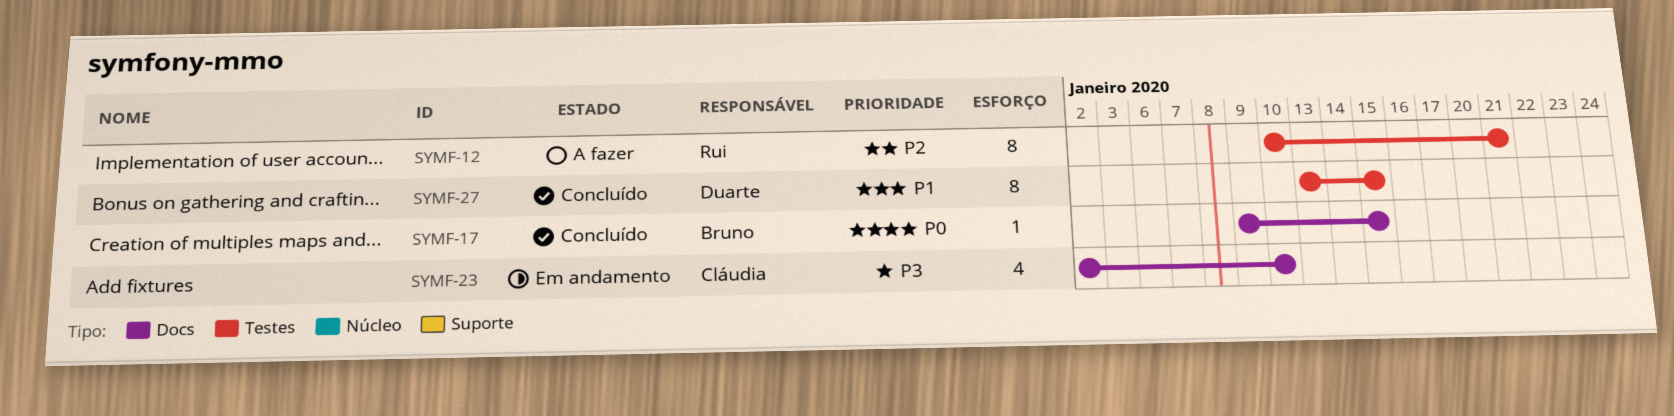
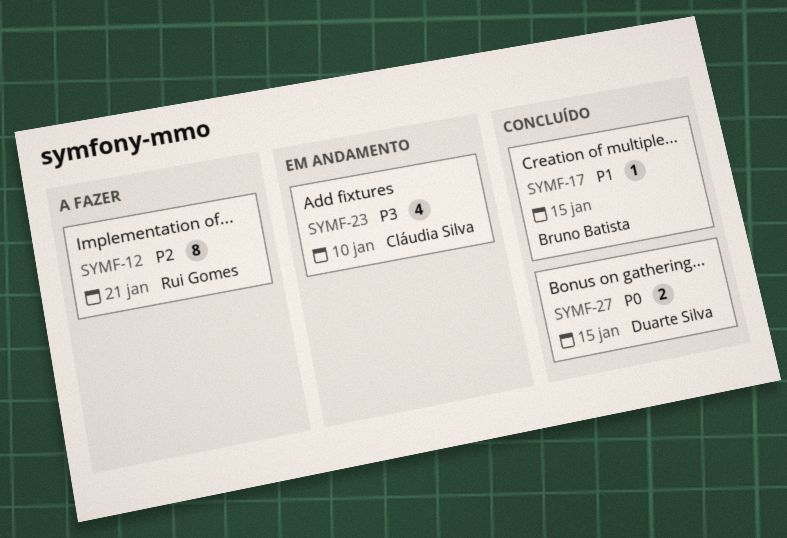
SYMF-17, priority: P0 -> P1
SYMF-27, priority: P1 -> P0
SYMF-27, estimate: 8 -> 2

